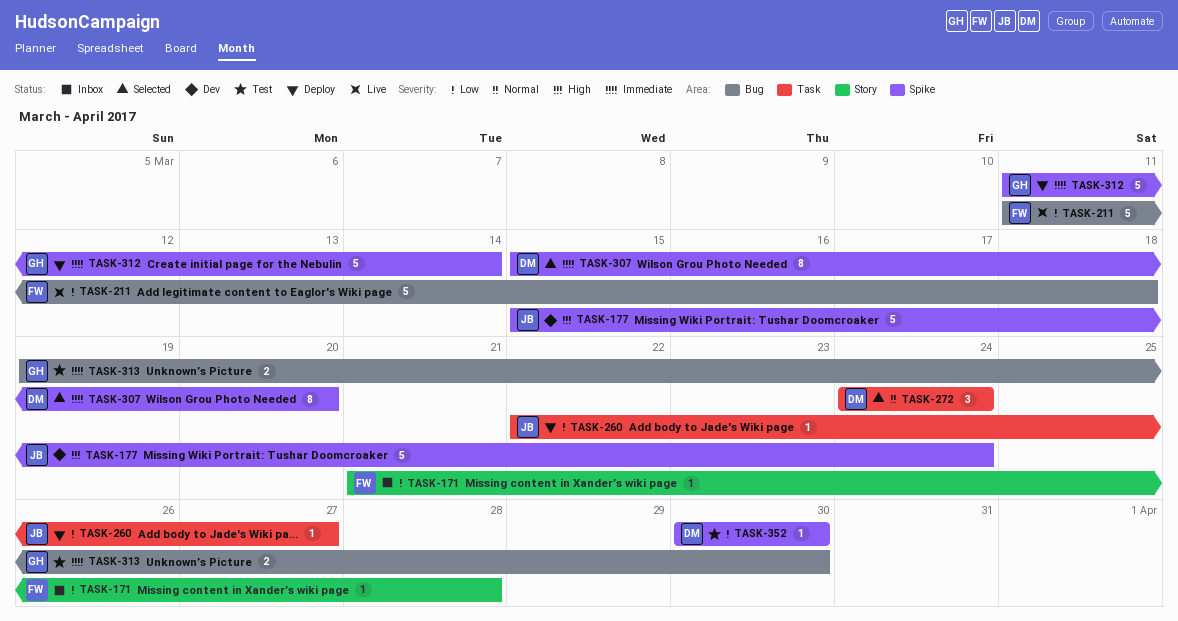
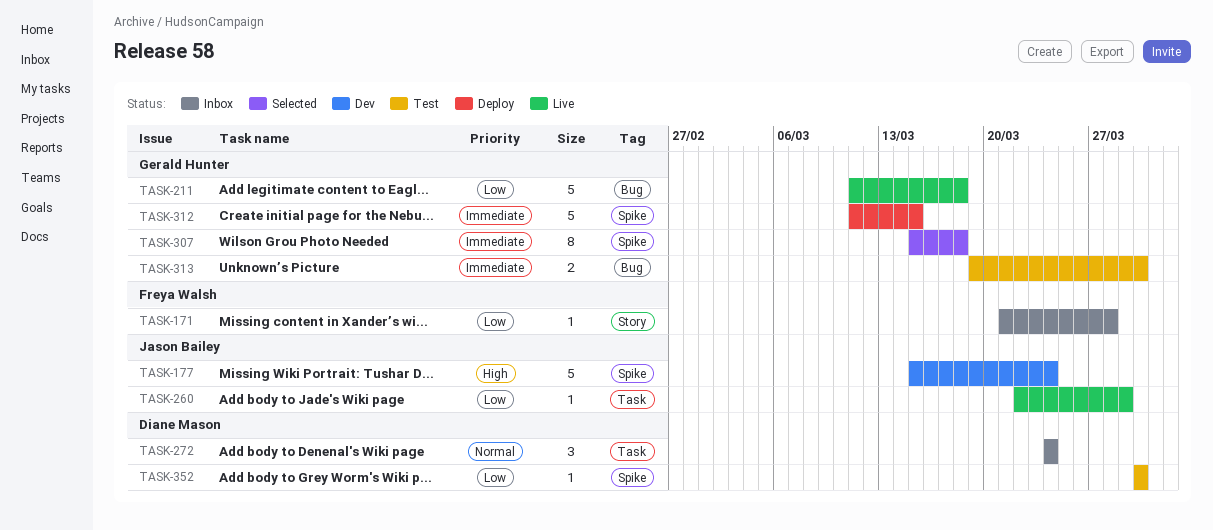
TASK-211, owner: Freya Walsh -> Gerald Hunter
TASK-260, status: Deploy -> Live
TASK-260, due: Mar 27 -> Mar 29
TASK-272, status: Selected -> Inbox
TASK-307, owner: Diane Mason -> Gerald Hunter
TASK-307, due: Mar 20 -> Mar 18
TASK-312, due: Mar 14 -> Mar 15

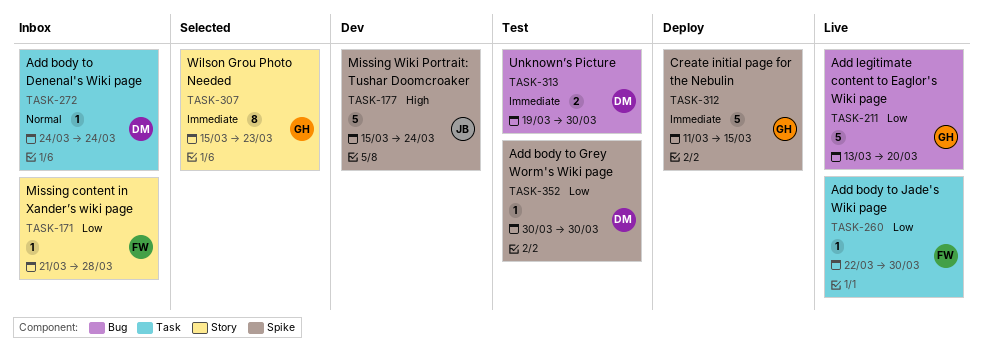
TASK-211, start: Mar 11 -> Mar 13
TASK-211, due: Mar 18 -> Mar 20
TASK-260, owner: Jason Bailey -> Freya Walsh
TASK-260, due: Mar 29 -> Mar 30
TASK-272, estimate: 3 -> 1
TASK-307, label: Spike -> Story
TASK-307, due: Mar 18 -> Mar 23
TASK-313, owner: Gerald Hunter -> Diane Mason

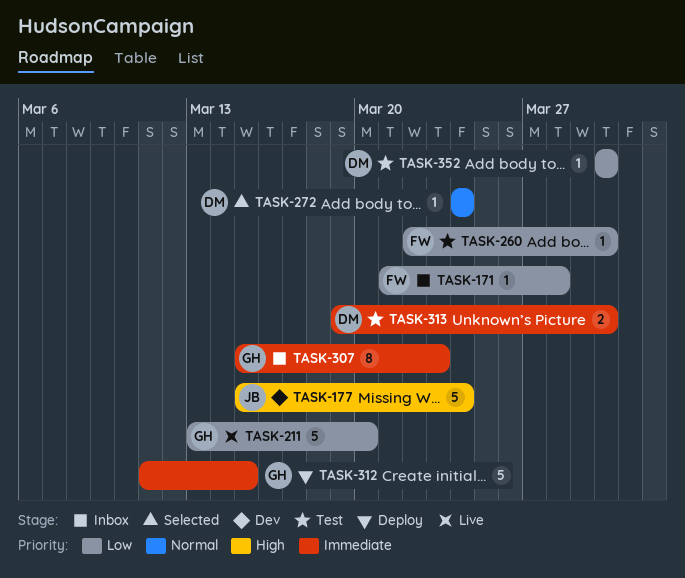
TASK-260, status: Live -> Test
TASK-272, status: Inbox -> Selected
TASK-307, status: Selected -> Inbox

